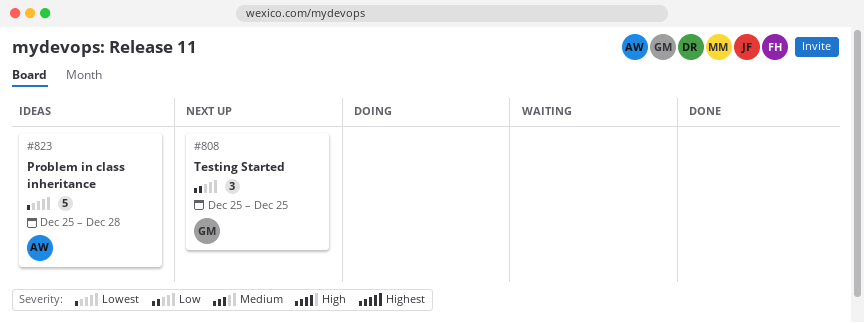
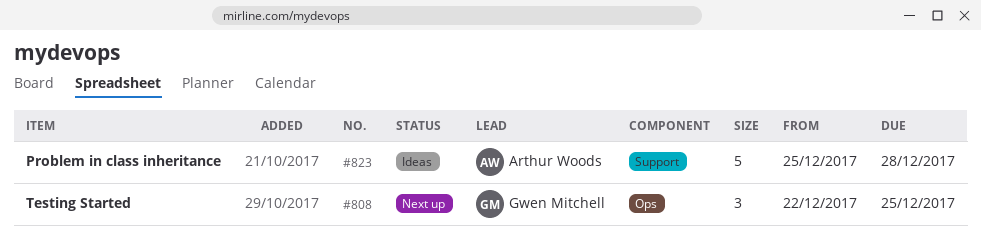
#808, start: Dec 25 -> Dec 22

